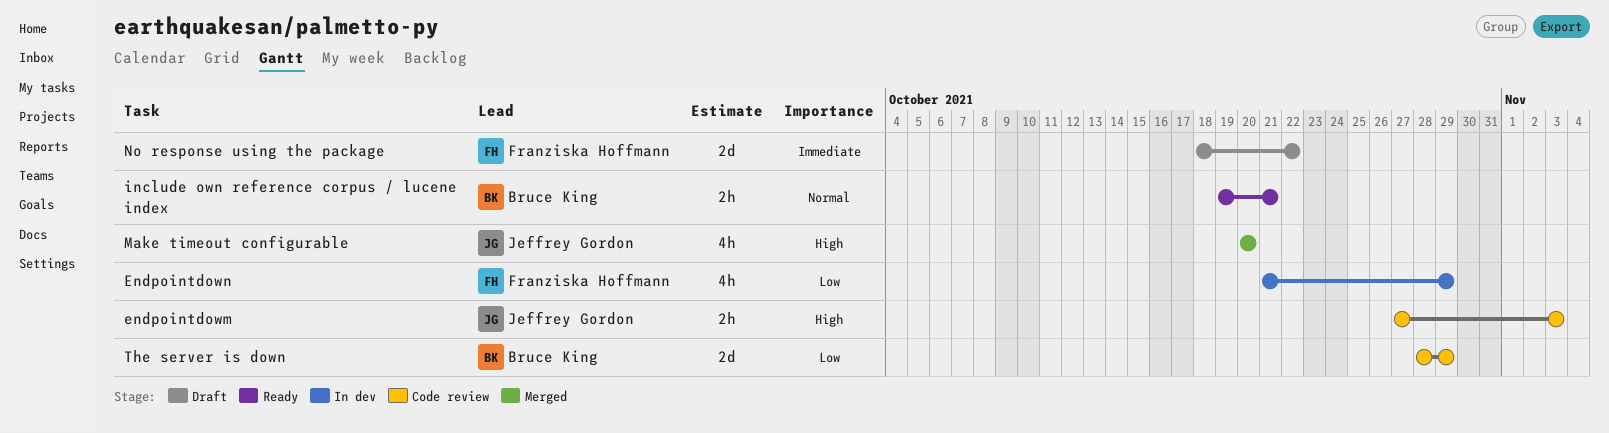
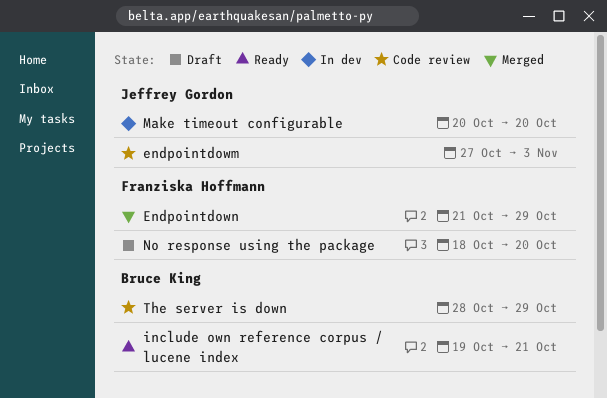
Endpointdown, status: In dev -> Merged
Make timeout configurable, status: Merged -> In dev
No response using the package, due: Oct 22 -> Oct 20

